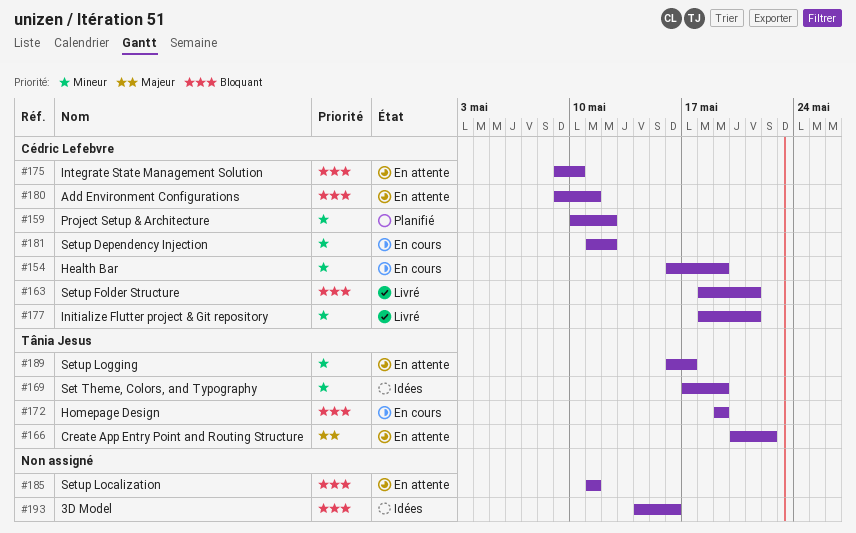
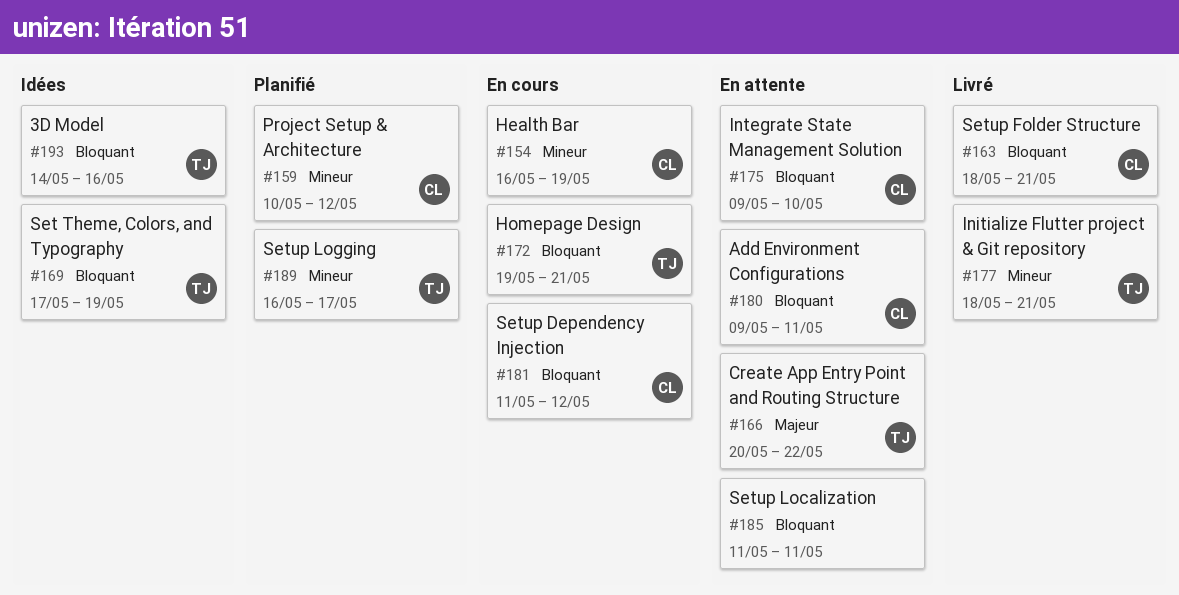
#169, priority: Mineur -> Bloquant
#172, due: May 19 -> May 21
#177, owner: Cédric Lefebvre -> Tânia Jesus
#181, priority: Mineur -> Bloquant
#189, status: En attente -> Planifié
#193, owner: none -> Tânia Jesus

